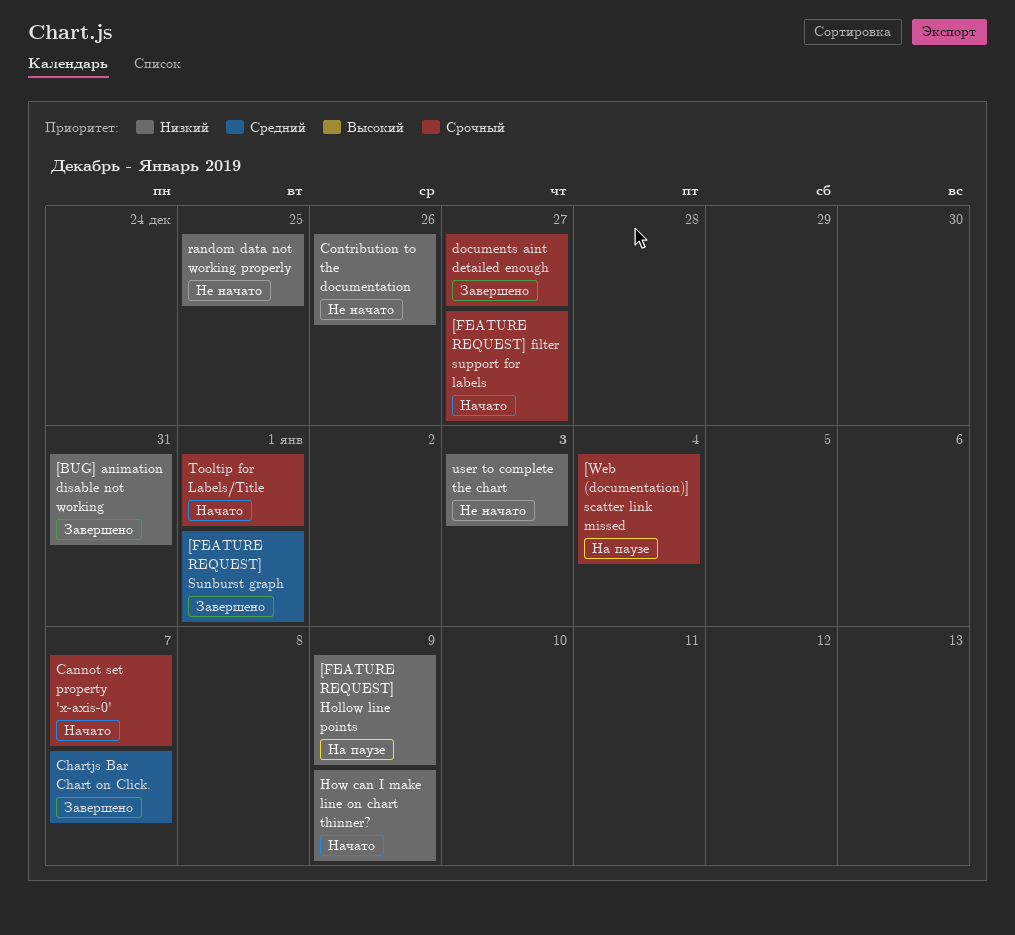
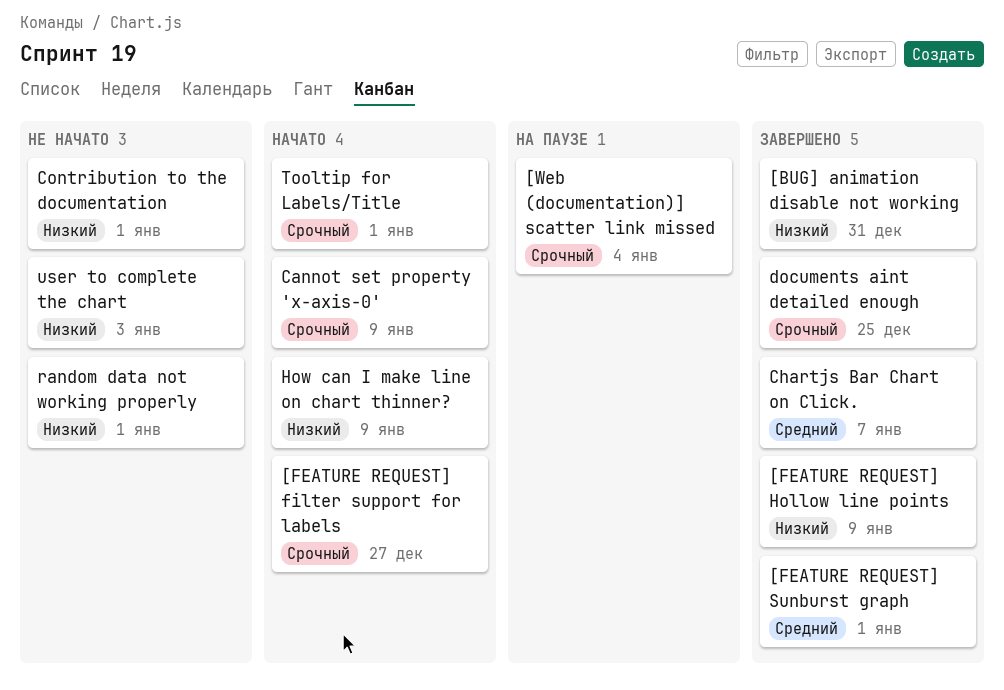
[FEATURE REQUEST] Hollow line points, status: На паузе -> Завершено
Cannot set property 'x-axis-0', due: Jan 7 -> Jan 9
Contribution to the documentation, due: Dec 26 -> Jan 1
documents aint detailed enough, due: Dec 27 -> Dec 25
random data not working properly, due: Dec 25 -> Jan 1

